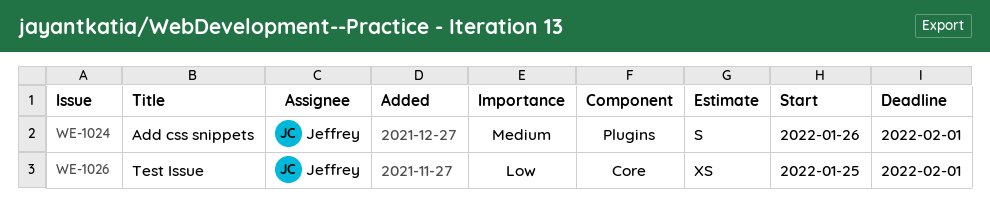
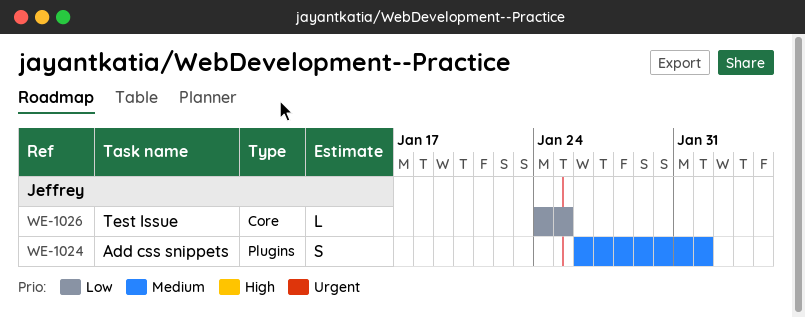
WE-1026, estimate: XS -> L
WE-1026, start: Jan 25 -> Jan 24
WE-1026, due: Feb 1 -> Jan 25

